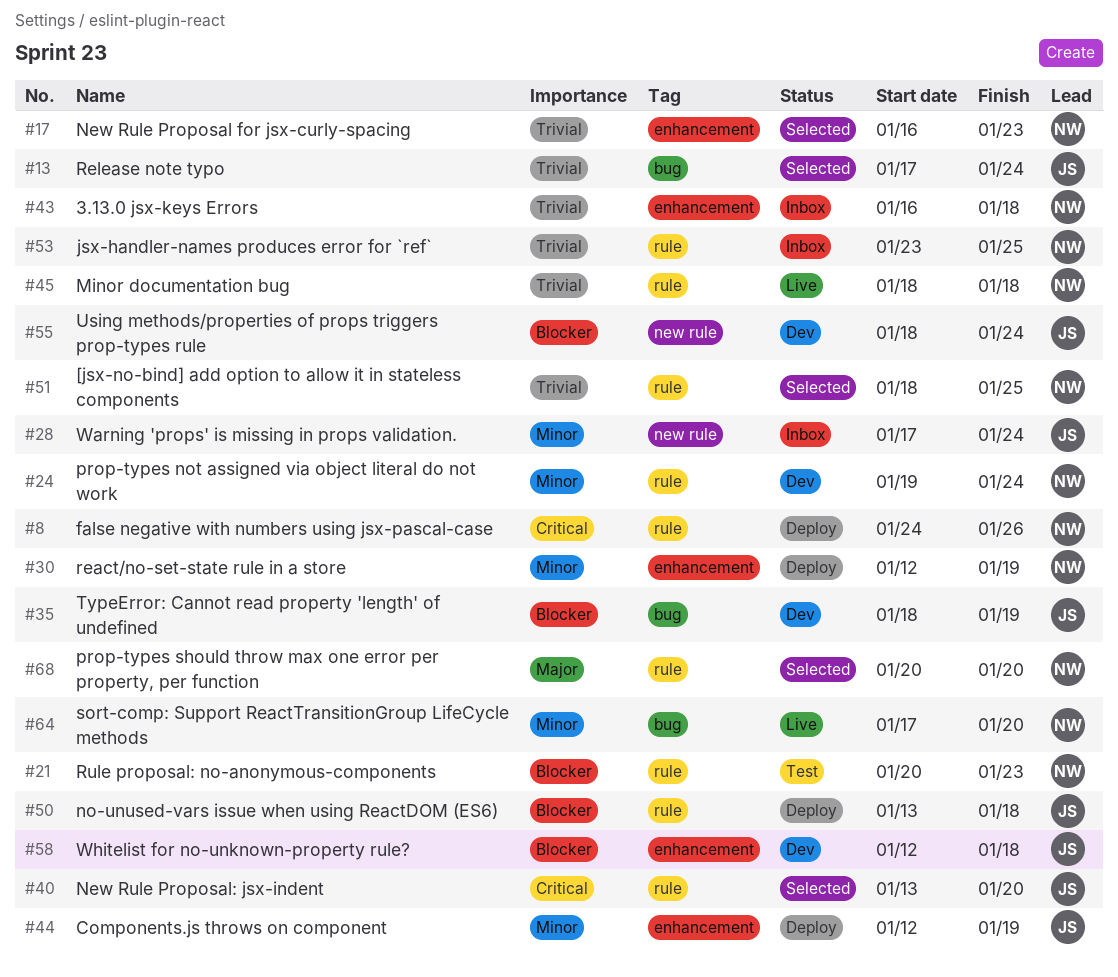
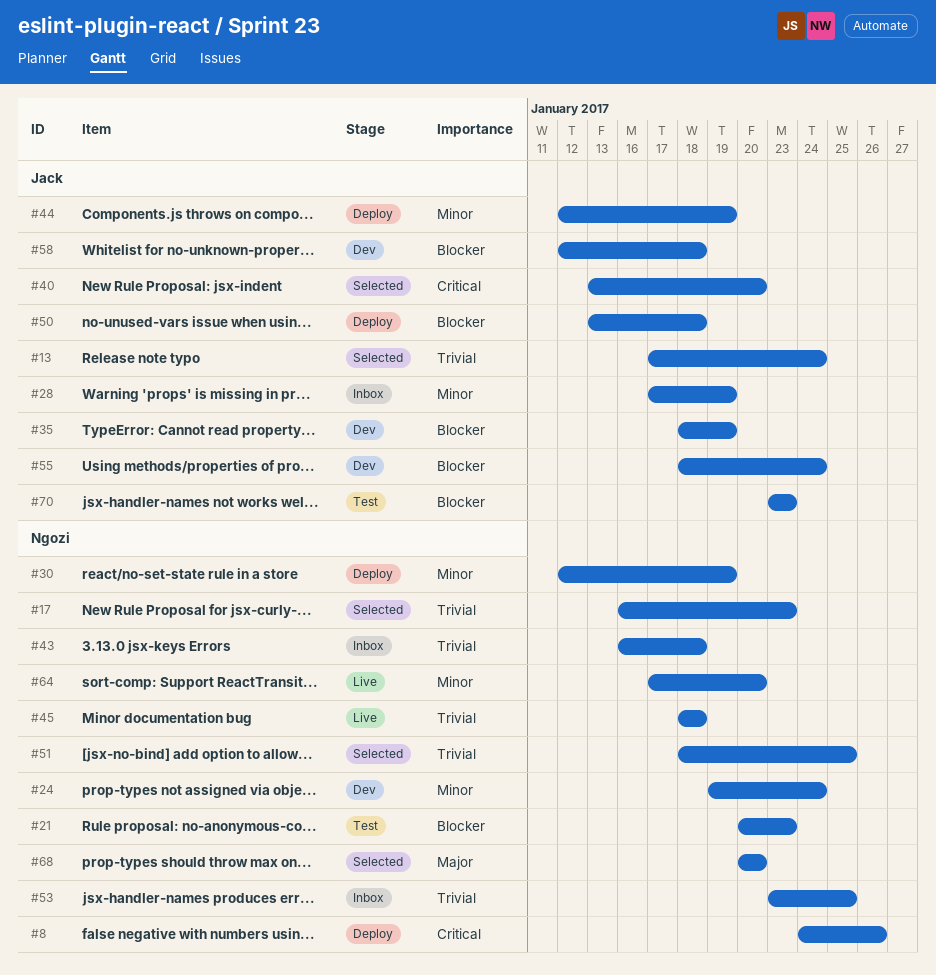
#28, due: Jan 24 -> Jan 19
#70: none -> present

